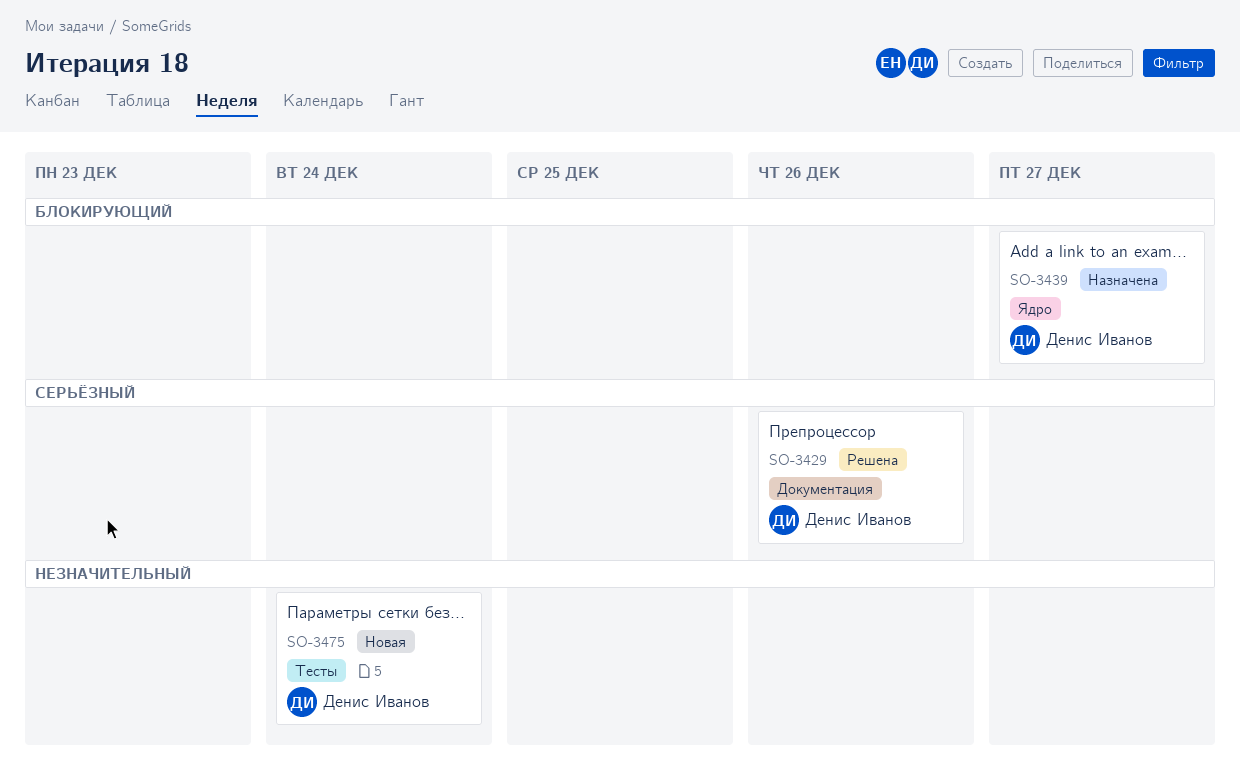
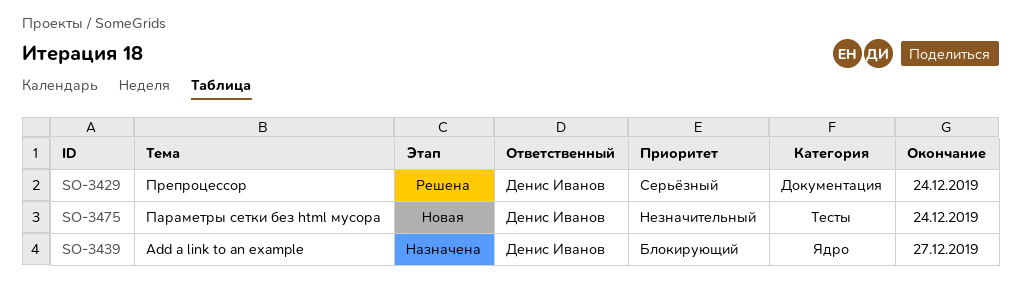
SO-3429, due: Dec 26 -> Dec 24

